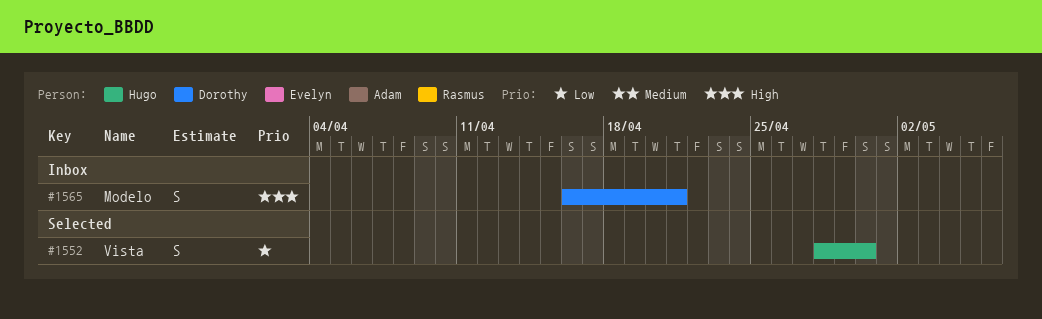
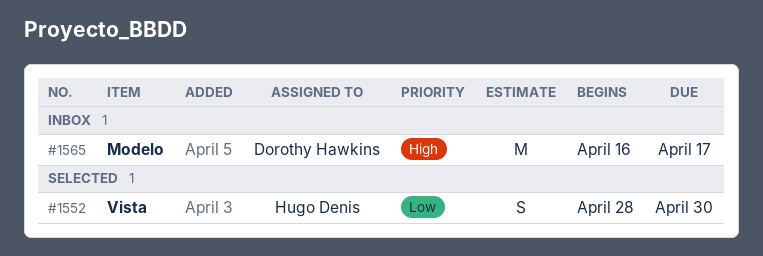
#1565, estimate: S -> M
#1565, due: Apr 21 -> Apr 17

